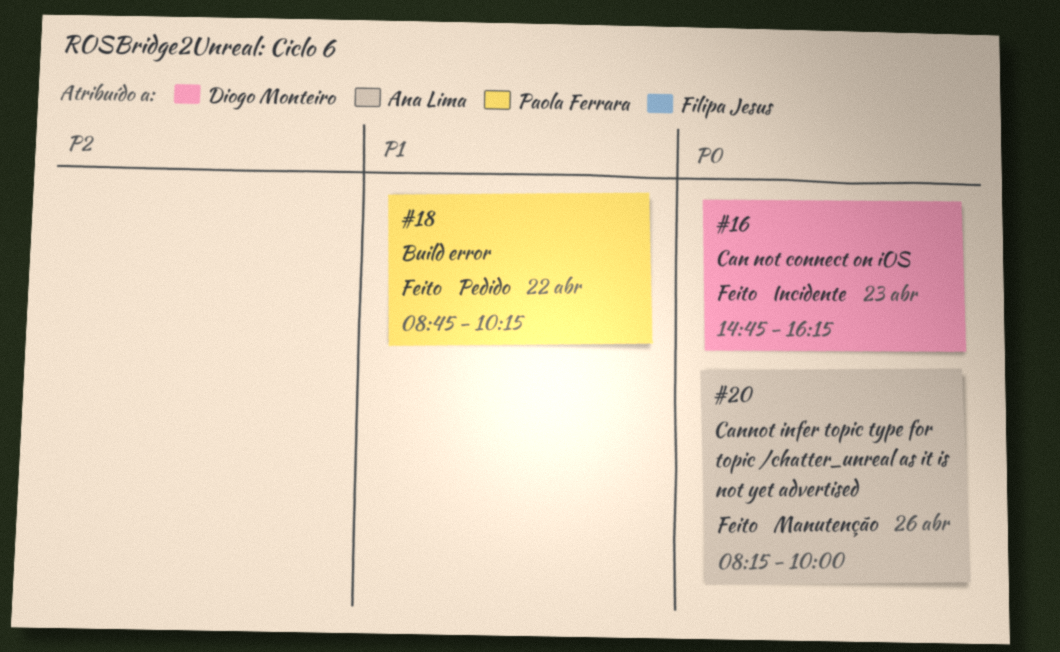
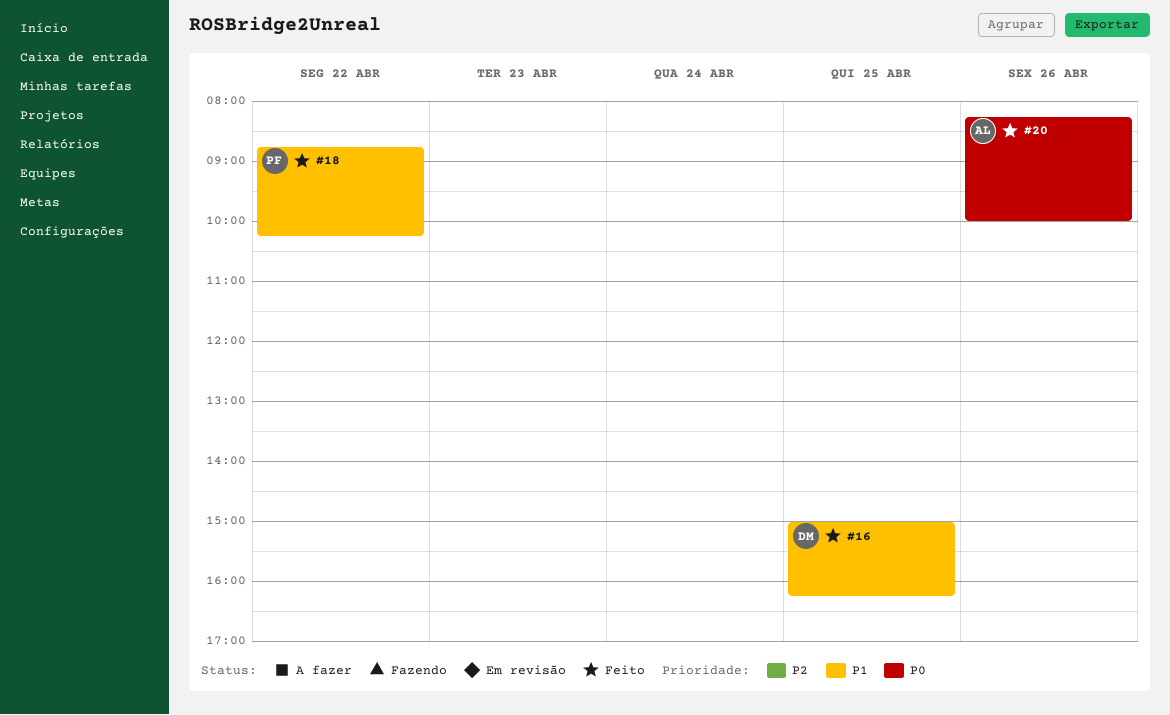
#16, priority: P0 -> P1
#16, day: Apr 23 -> Apr 25
#16, begins: 14:45 -> 15:00

